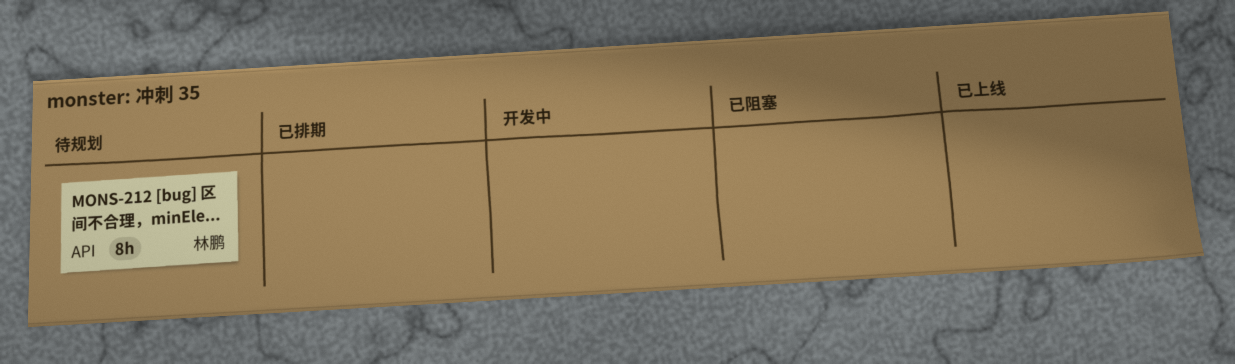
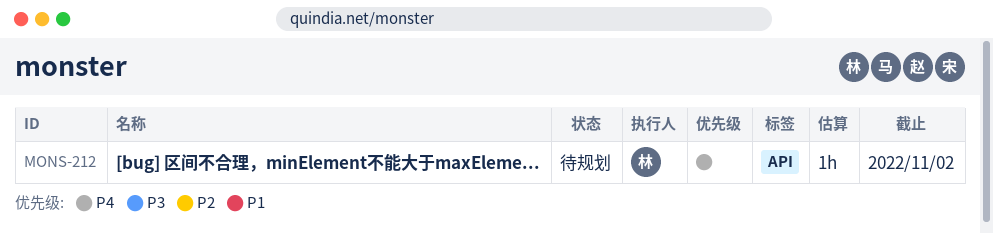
MONS-212, estimate: 8h -> 1h

